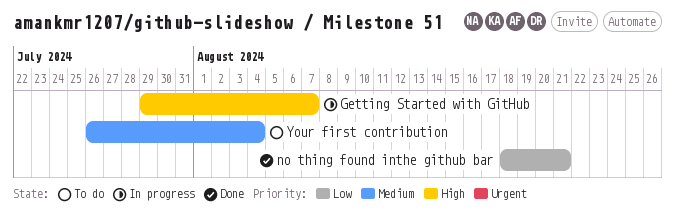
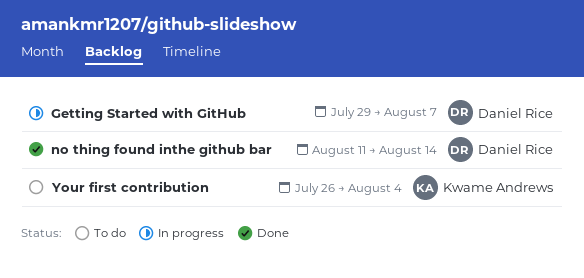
no thing found inthe github bar, start: Aug 18 -> Aug 11
no thing found inthe github bar, due: Aug 21 -> Aug 14

